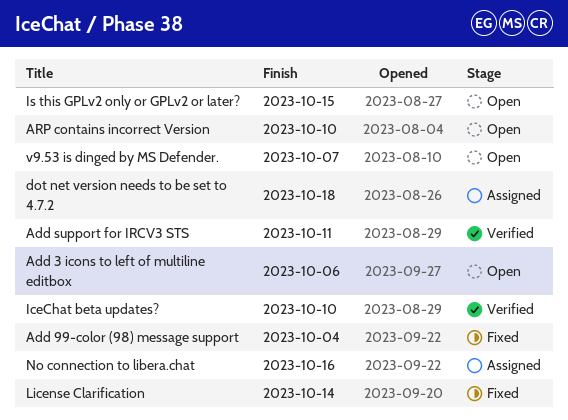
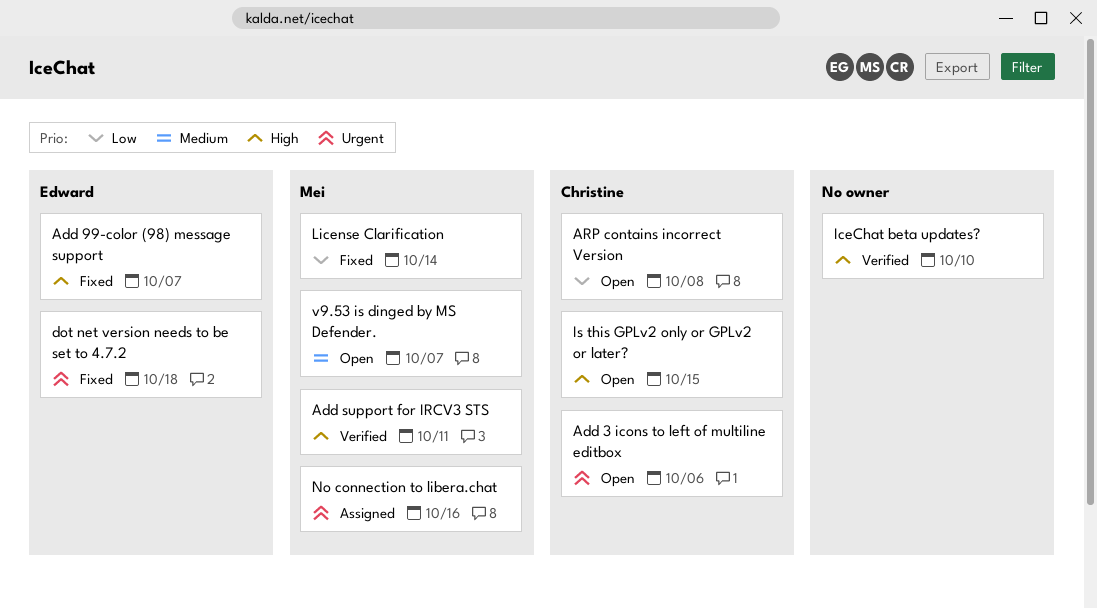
Add 99-color (98) message support, due: Oct 4 -> Oct 7
ARP contains incorrect Version, due: Oct 10 -> Oct 8
dot net version needs to be set to 4.7.2, status: Assigned -> Fixed

